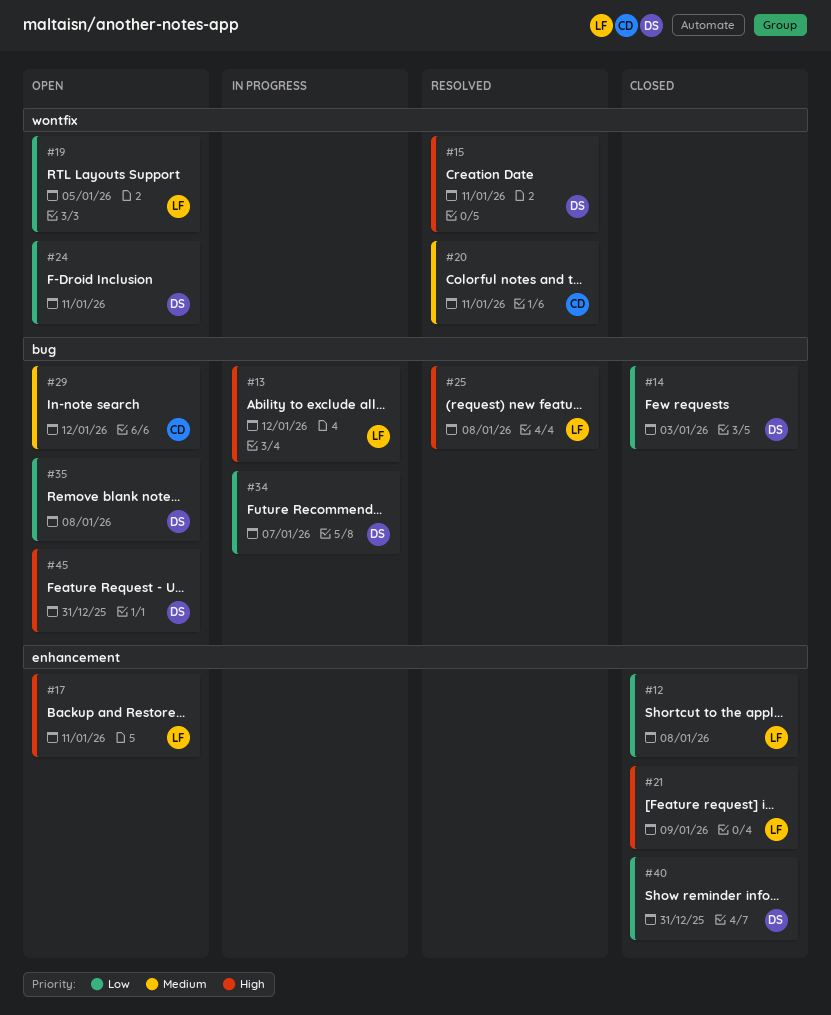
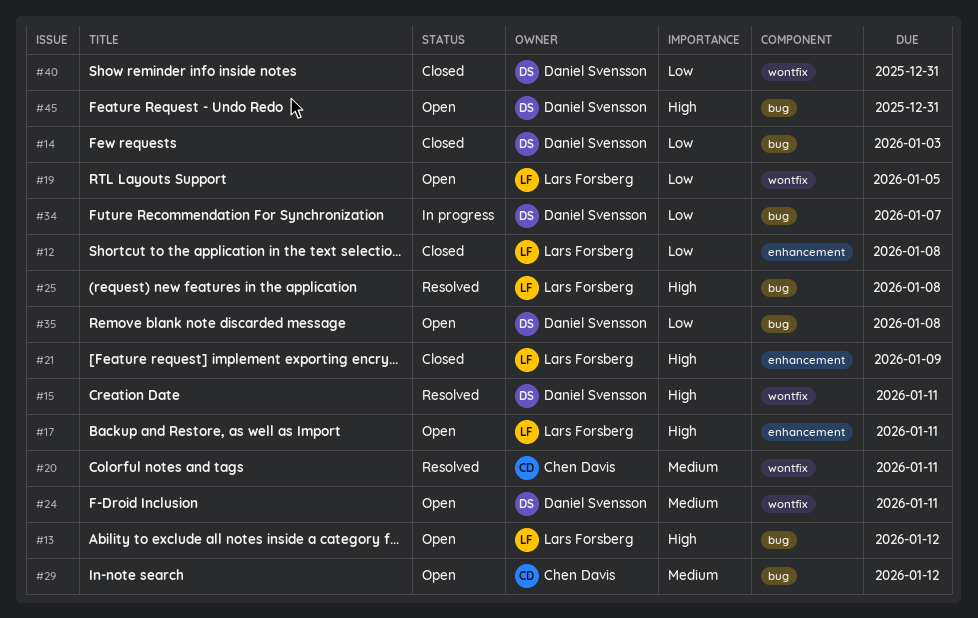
#13, status: In progress -> Open
#24, priority: Low -> Medium
#40, label: enhancement -> wontfix

